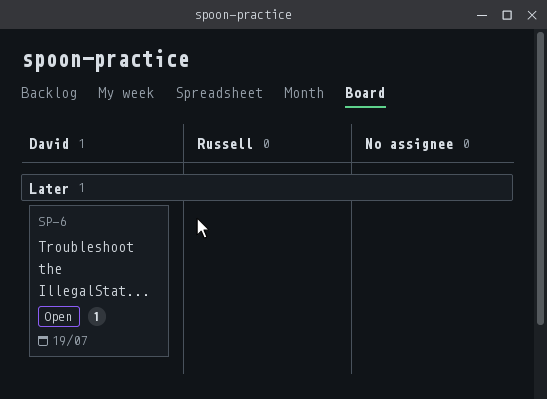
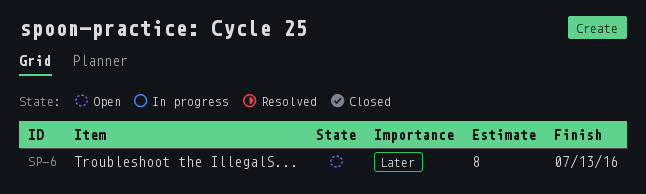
SP-6, estimate: 1 -> 8
SP-6, due: Jul 19 -> Jul 13

